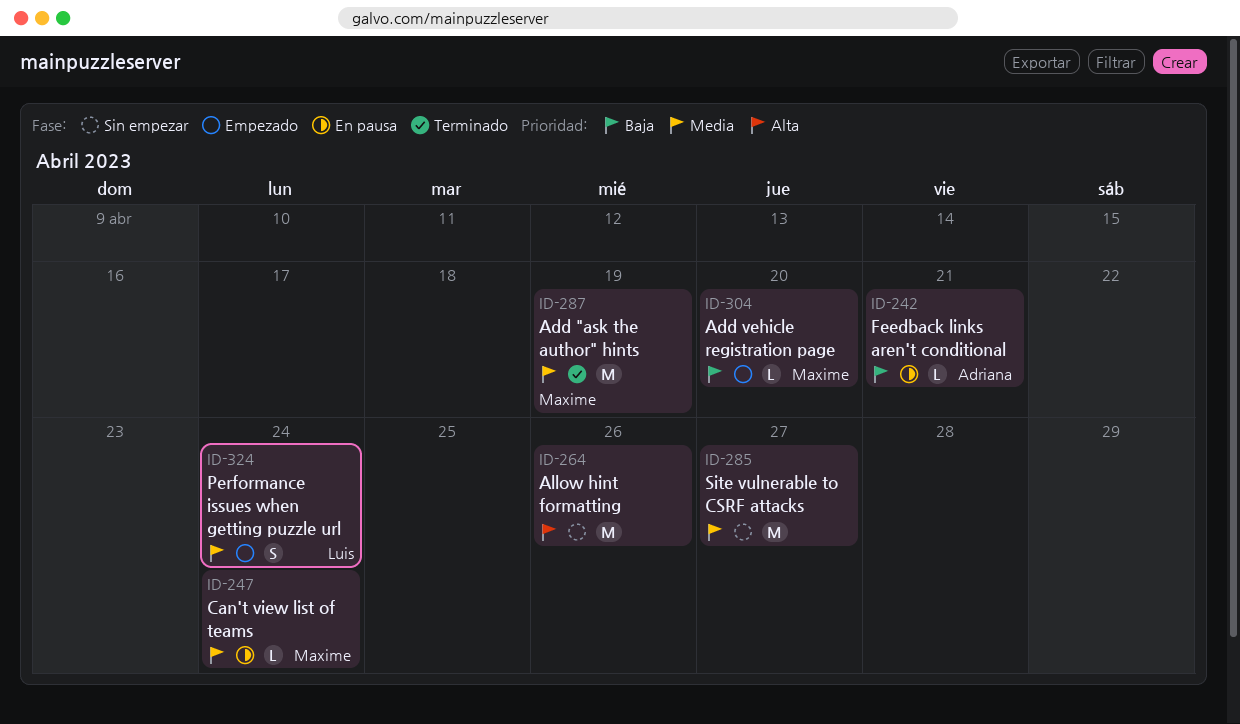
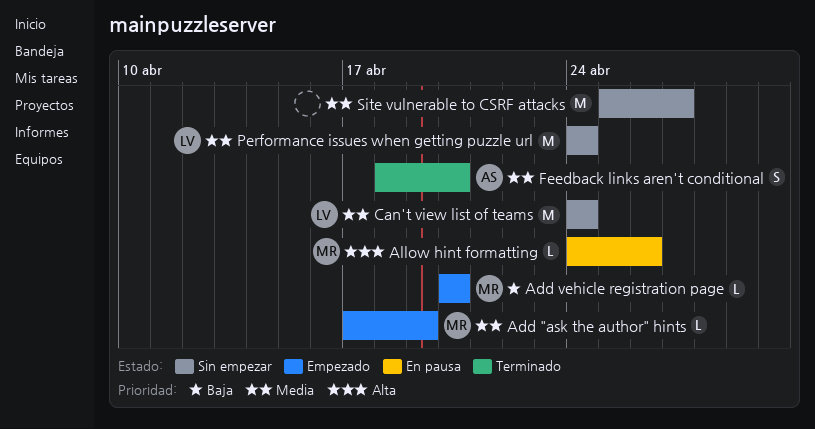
Add "ask the author" hints, status: Terminado -> Empezado
Add "ask the author" hints, estimate: M -> L
Allow hint formatting, status: Sin empezar -> En pausa
Allow hint formatting, owner: none -> Maxime
Allow hint formatting, estimate: M -> L
Can't view list of teams, status: En pausa -> Sin empezar
Can't view list of teams, owner: Maxime -> Luis
Can't view list of teams, estimate: L -> M
Feedback links aren't conditional, status: En pausa -> Terminado
Feedback links aren't conditional, priority: Baja -> Media
Feedback links aren't conditional, estimate: L -> S
Feedback links aren't conditional, due: Apr 21 -> Apr 20
Performance issues when getting puzzle url, status: Empezado -> Sin empezar
Performance issues when getting puzzle url, estimate: S -> M

